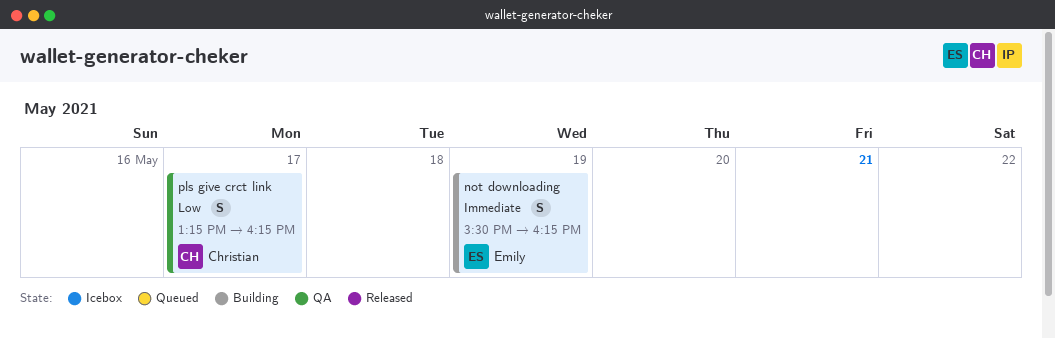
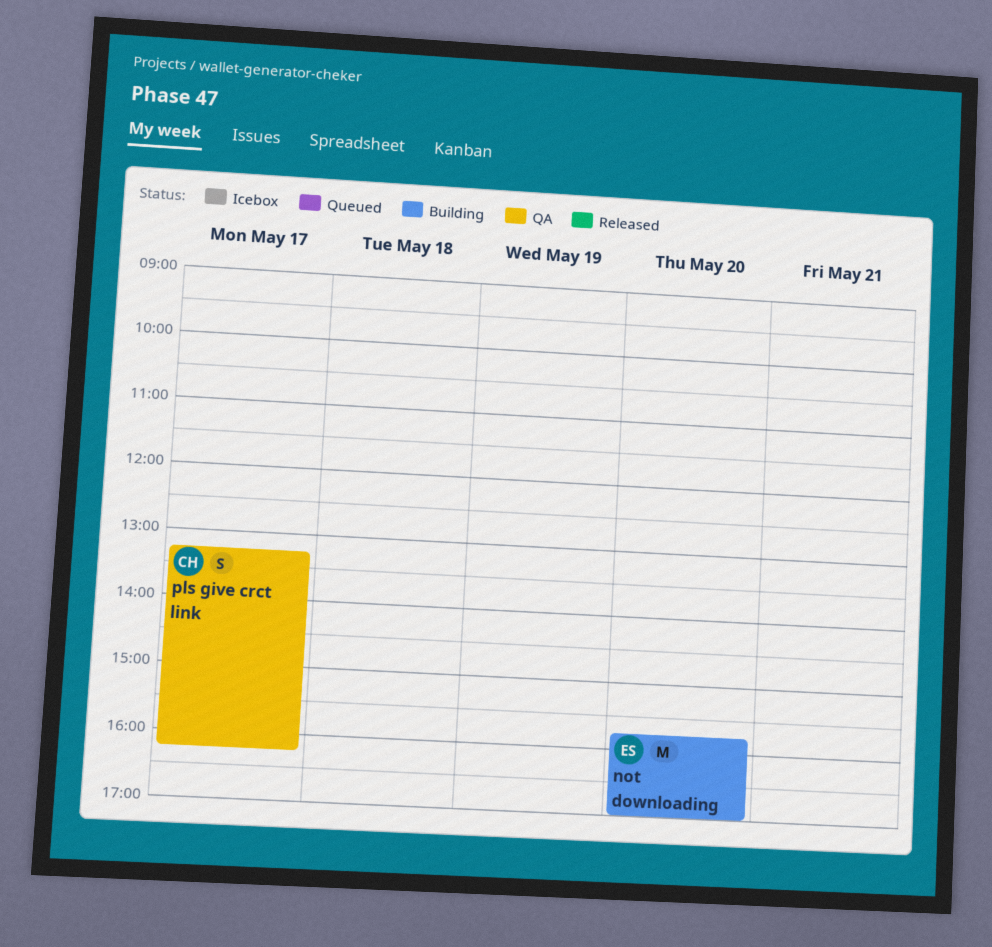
not downloading, estimate: S -> M
not downloading, day: May 19 -> May 20
not downloading, begins: 15:30 -> 15:45
not downloading, ends: 16:15 -> 17:00

